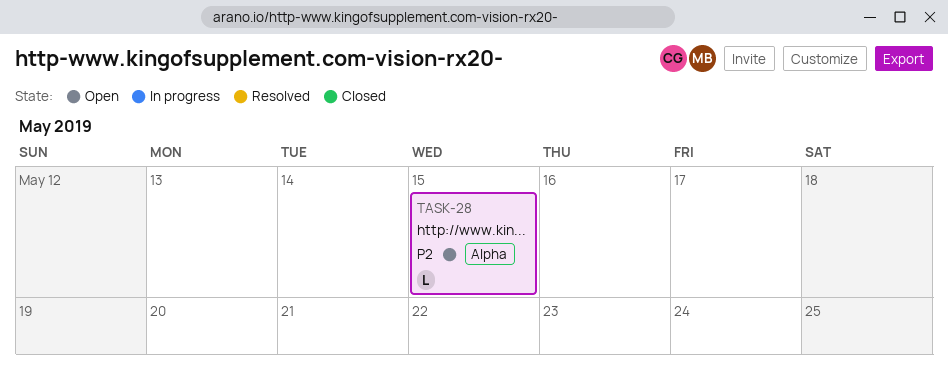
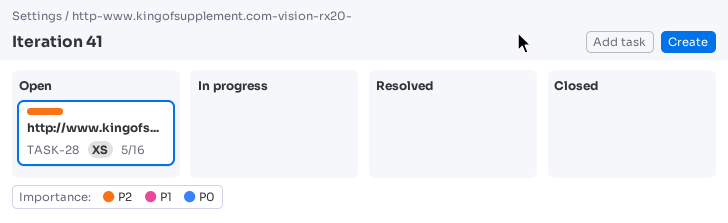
TASK-28, estimate: L -> XS
TASK-28, due: May 15 -> May 16

